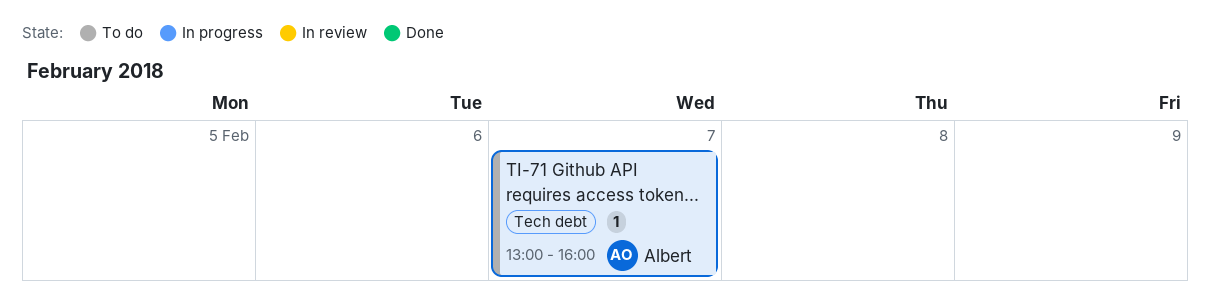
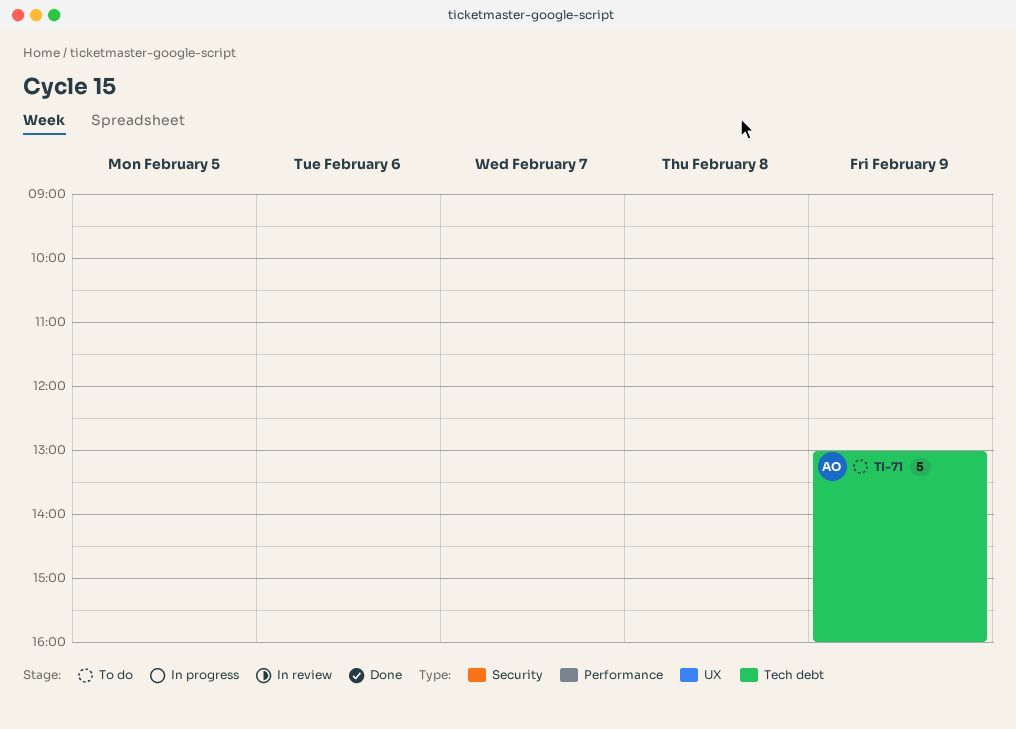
TI-71, estimate: 1 -> 5
TI-71, day: Feb 7 -> Feb 9

